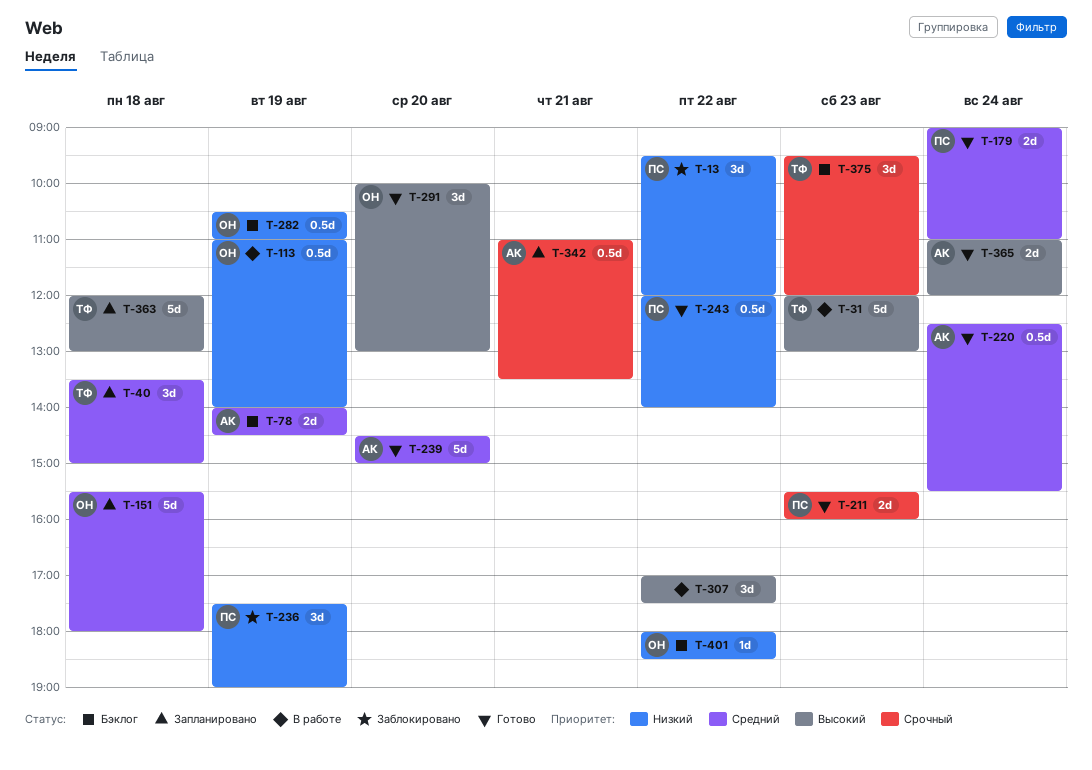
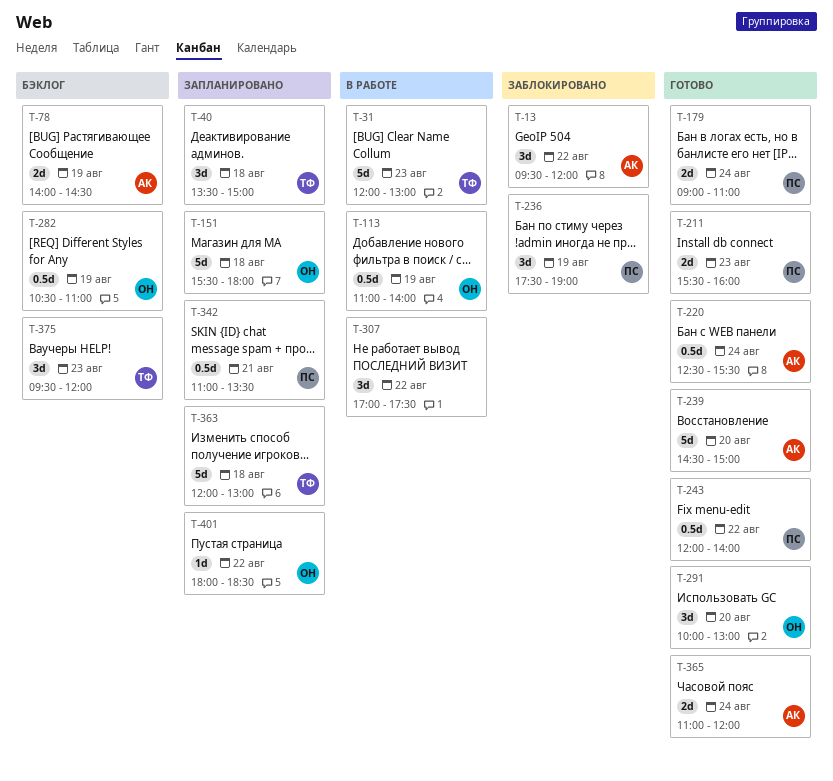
T-13, owner: ПС -> АК
T-342, owner: АК -> ПС
T-401, status: Бэклог -> Запланировано

